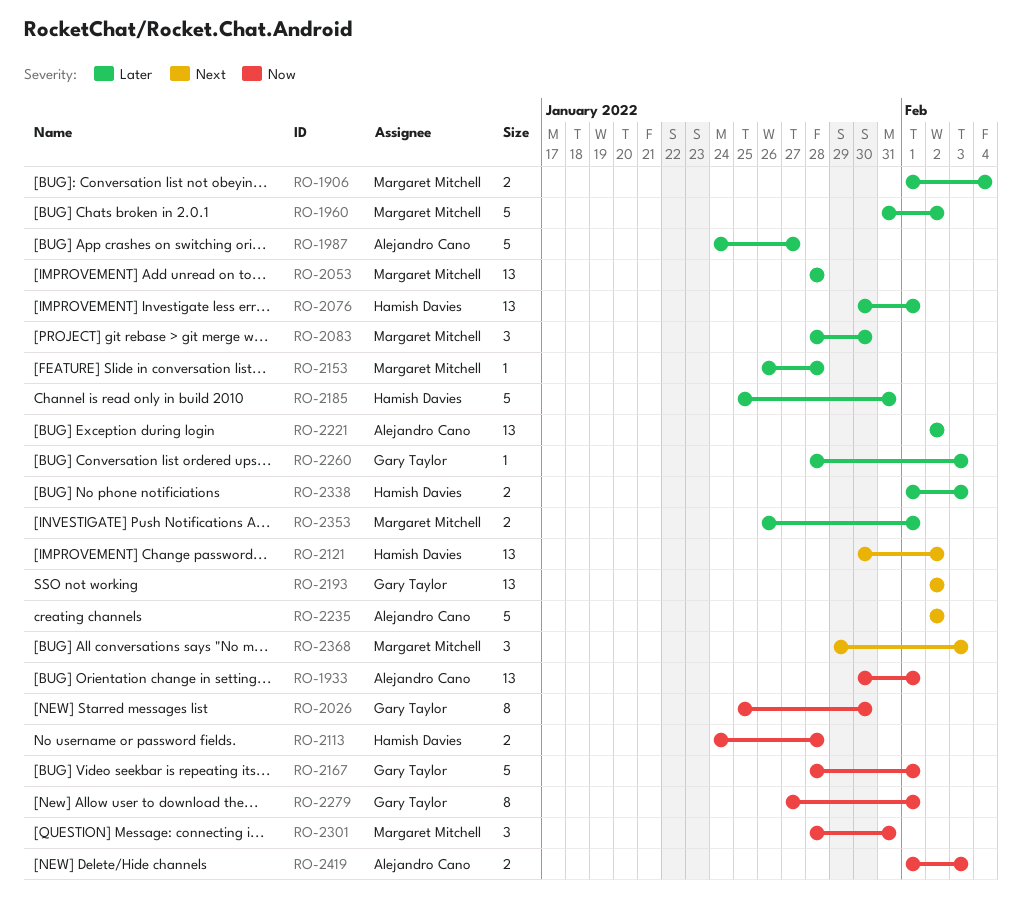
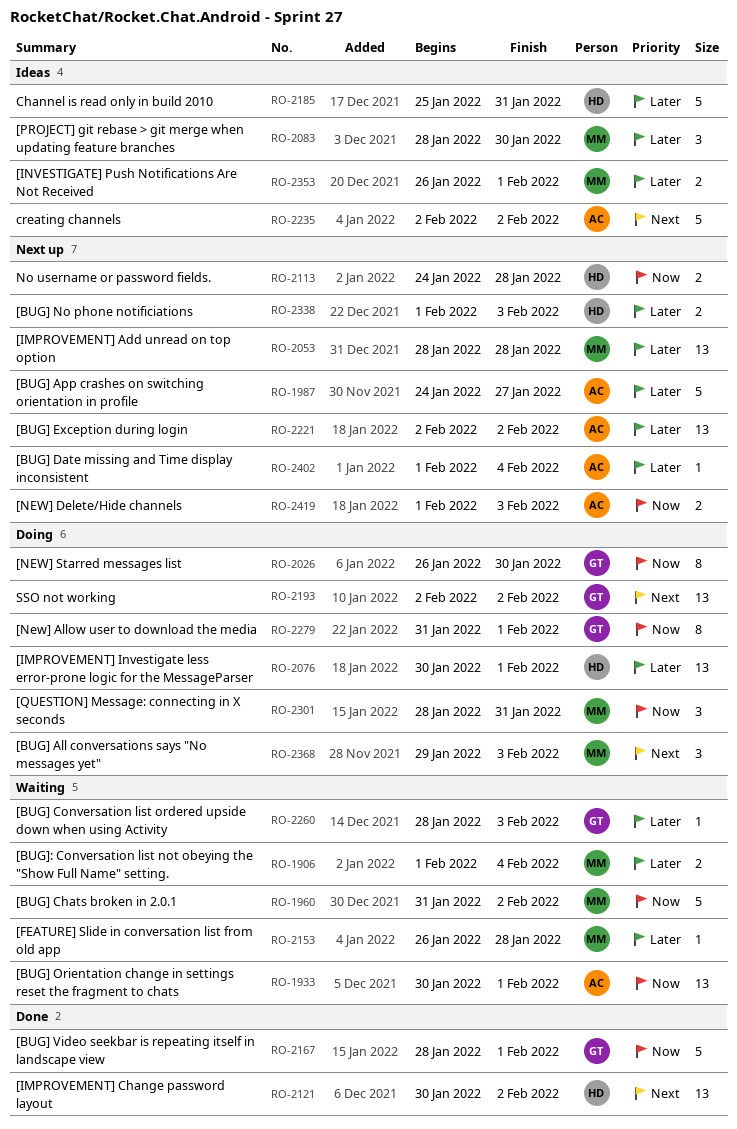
RO-1960, priority: Later -> Now
RO-2026, start: Jan 25 -> Jan 26
RO-2279, start: Jan 27 -> Jan 31
RO-2402: none -> present

